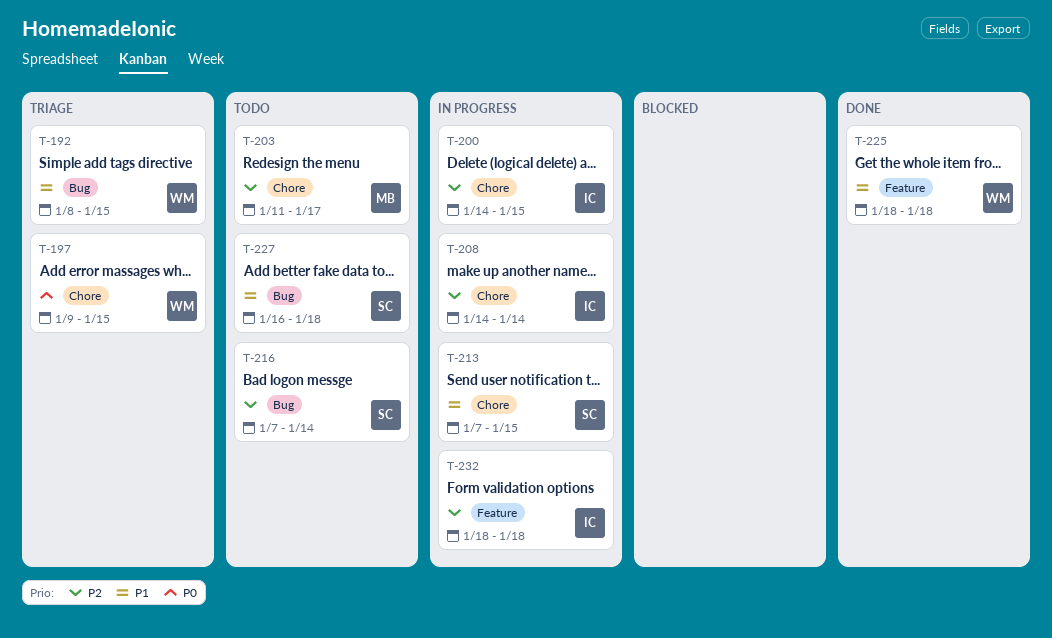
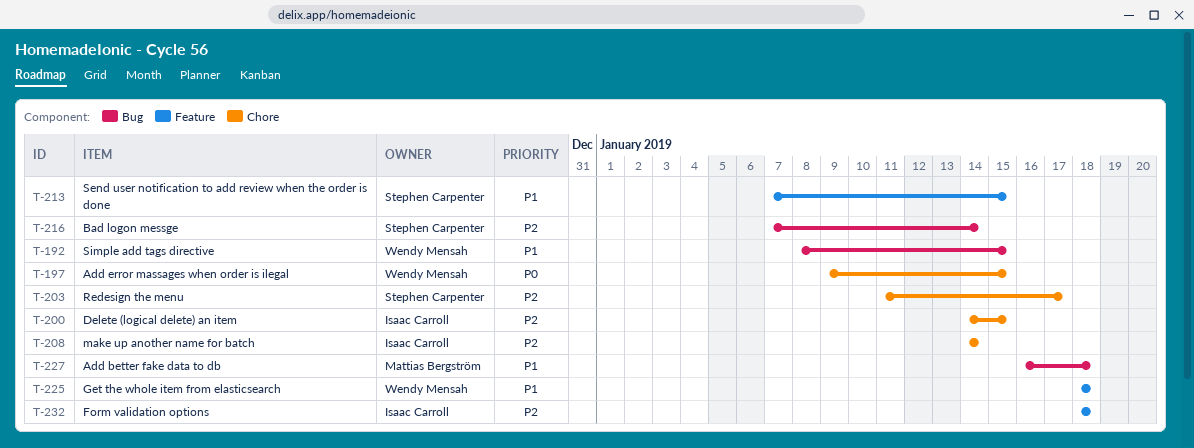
T-203, owner: Mattias Bergström -> Stephen Carpenter
T-213, label: Chore -> Feature
T-227, owner: Stephen Carpenter -> Mattias Bergström

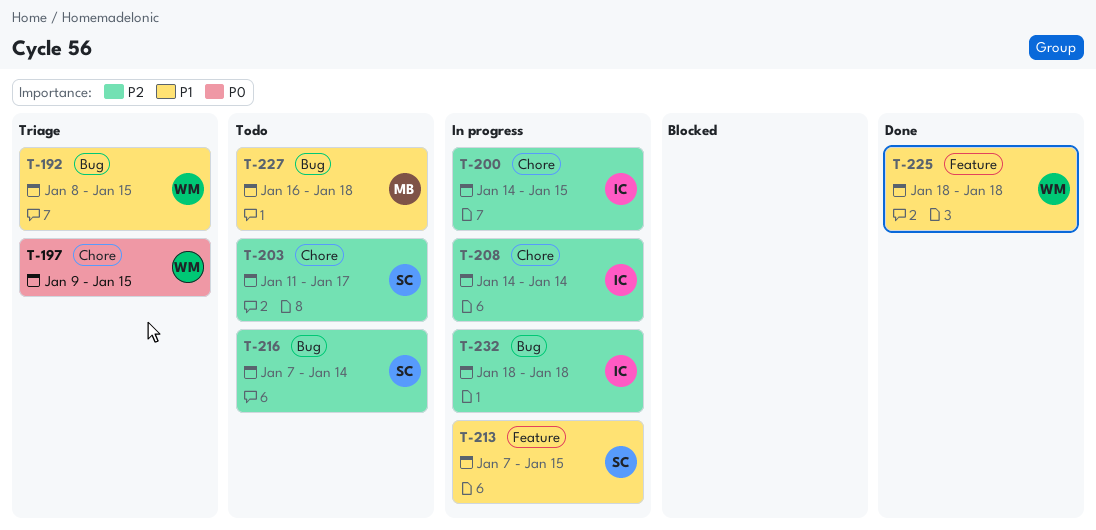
T-232, label: Feature -> Bug

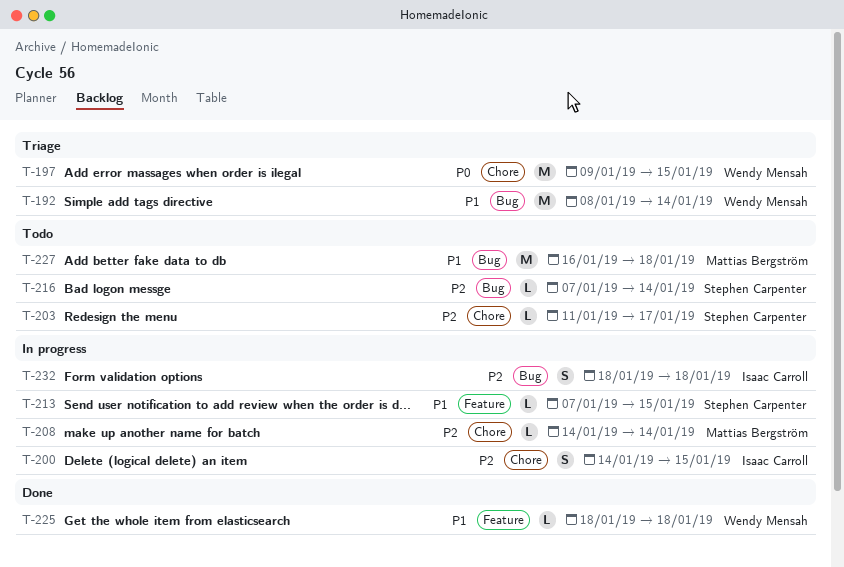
T-192, due: Jan 15 -> Jan 14
T-208, owner: Isaac Carroll -> Mattias Bergström

